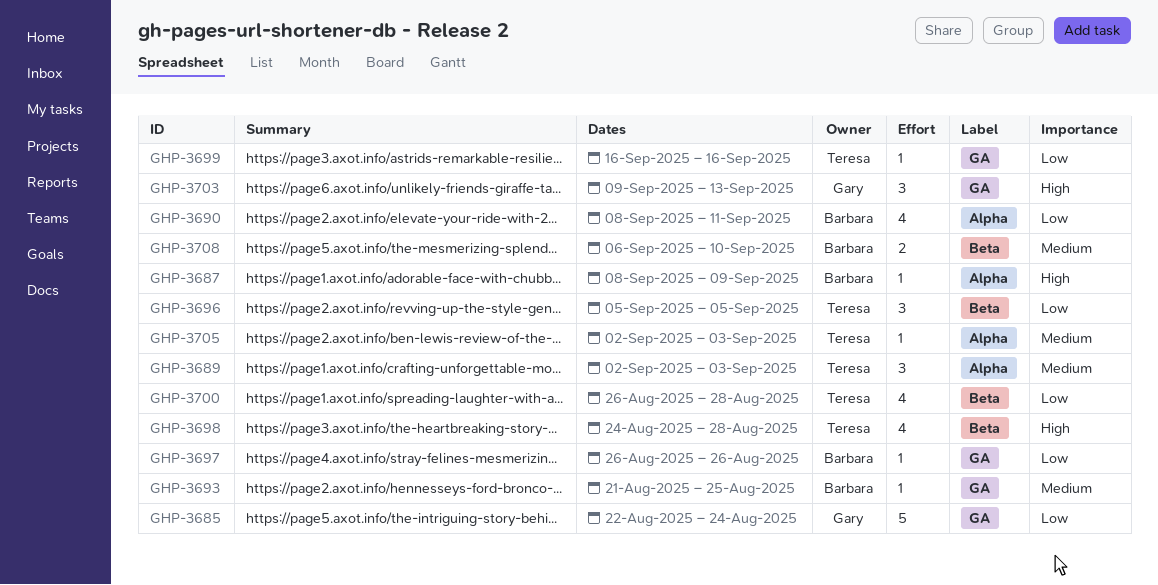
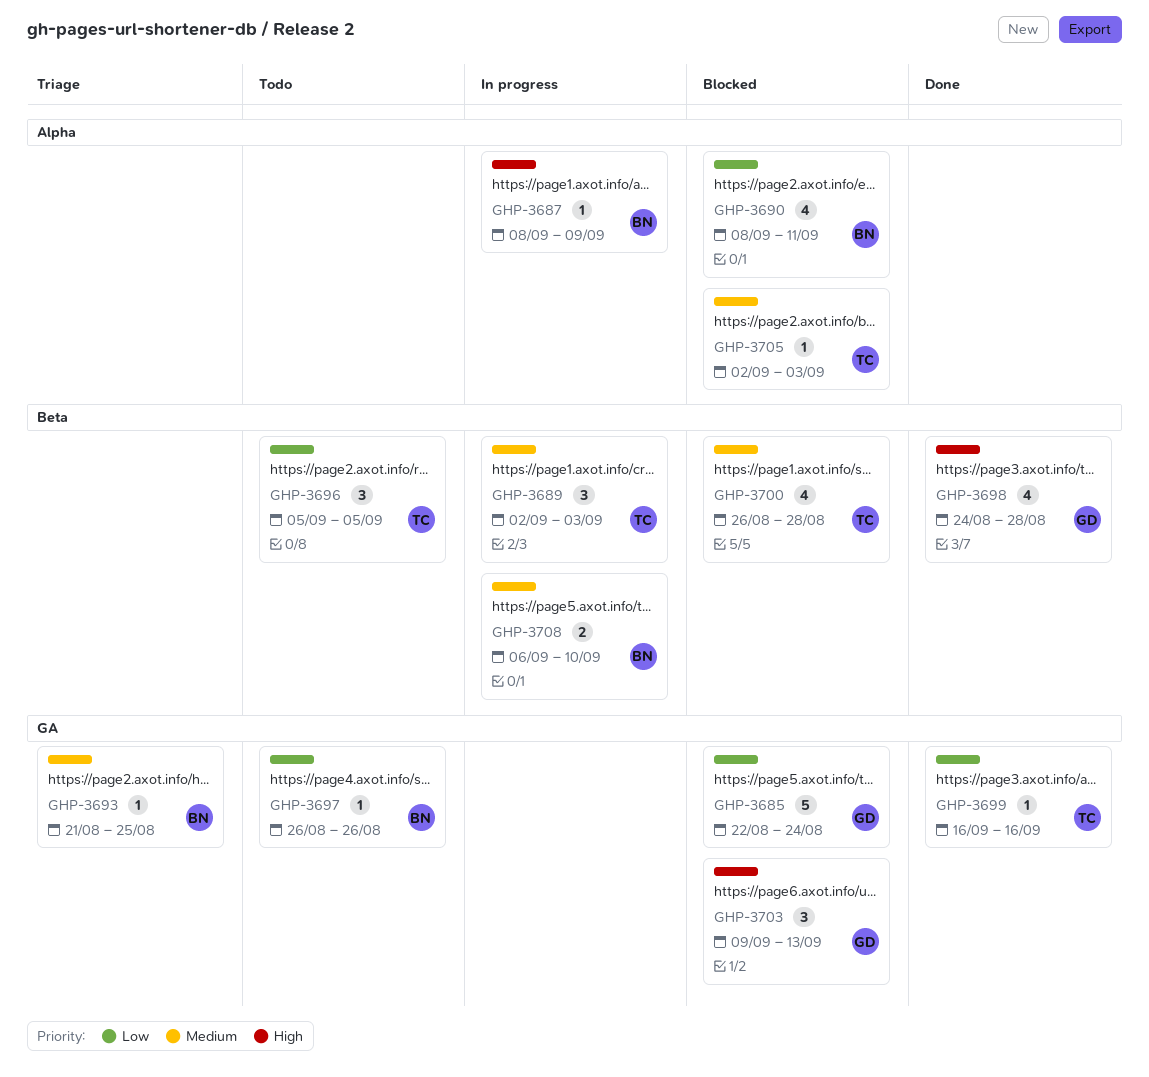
GHP-3689, label: Alpha -> Beta
GHP-3698, owner: Teresa -> Gary
GHP-3700, priority: Low -> Medium

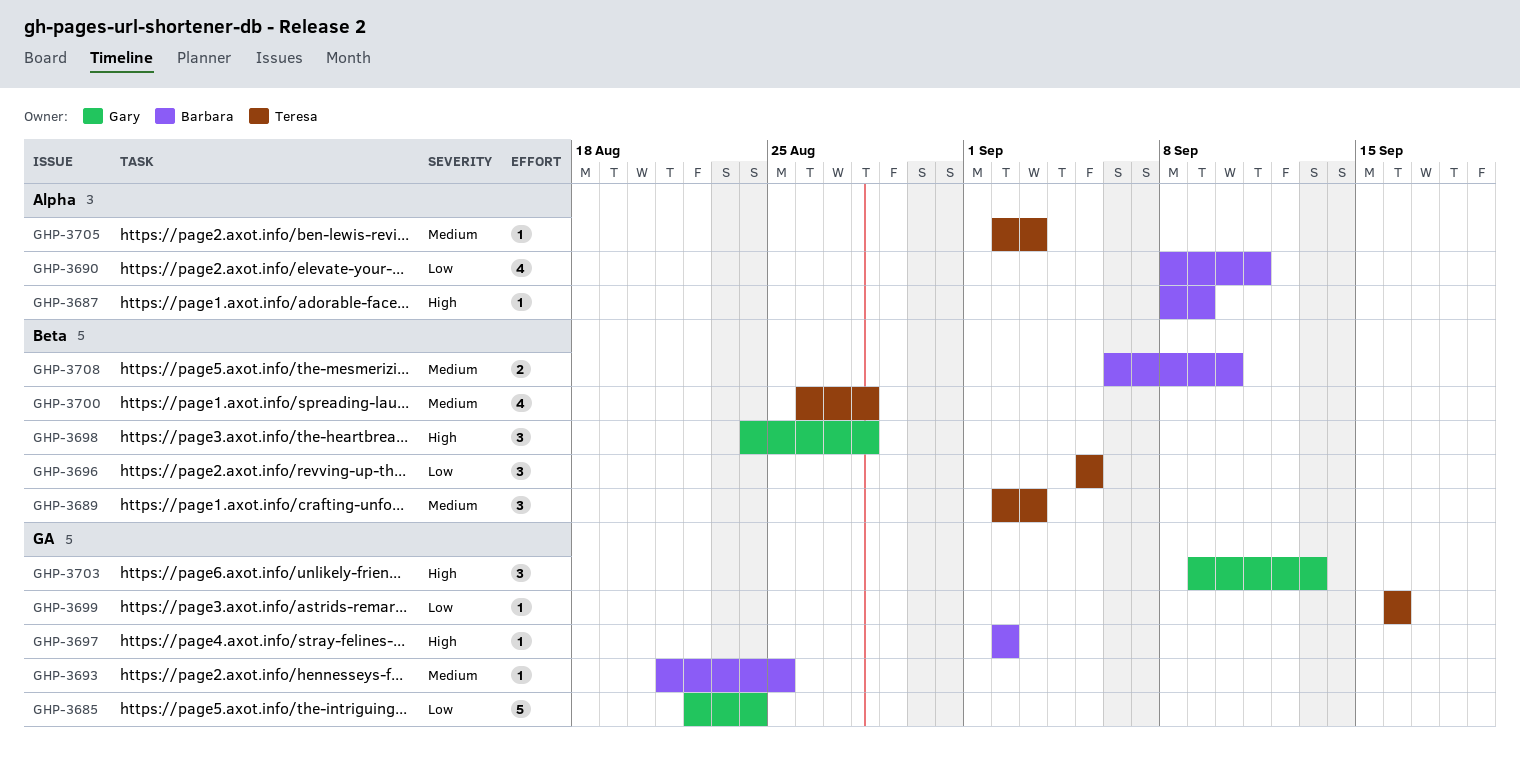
GHP-3697, priority: Low -> High
GHP-3697, start: Aug 26 -> Sep 2
GHP-3697, due: Aug 26 -> Sep 2
GHP-3698, estimate: 4 -> 3

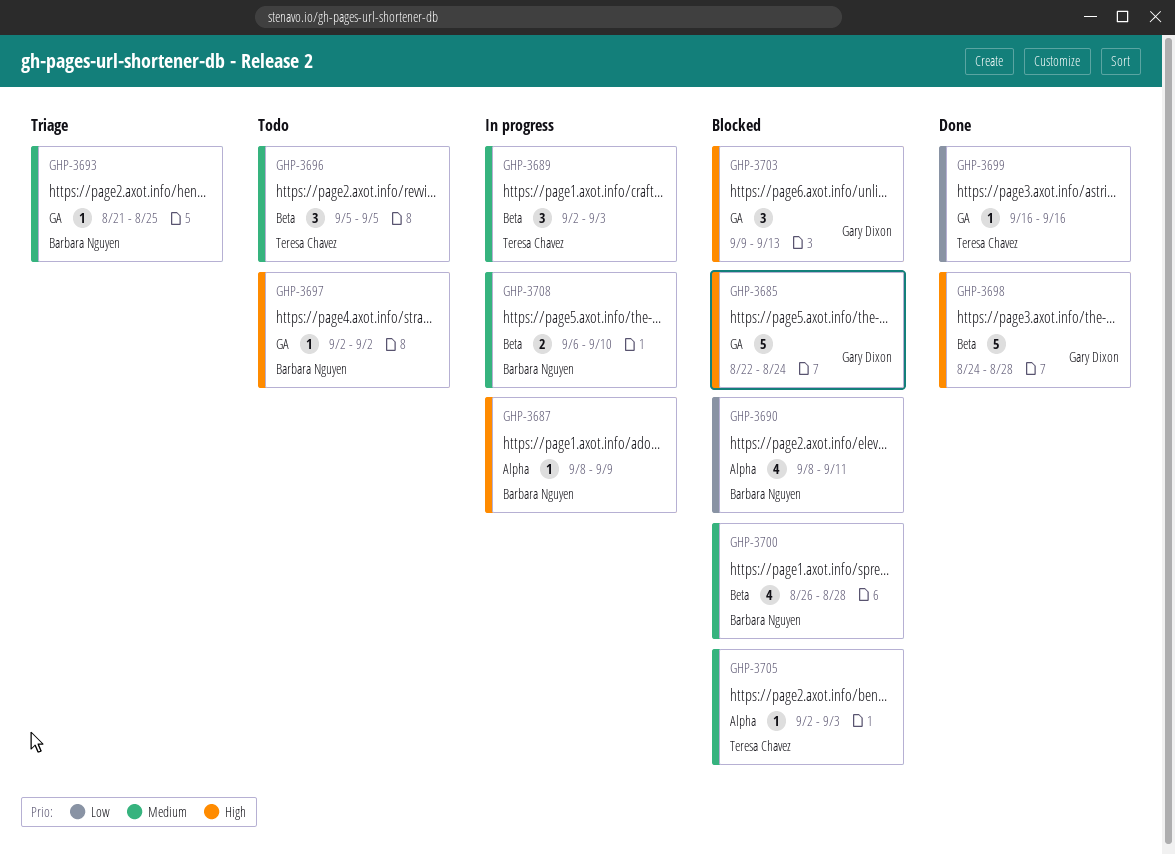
GHP-3685, priority: Low -> High
GHP-3696, priority: Low -> Medium
GHP-3698, estimate: 3 -> 5
GHP-3700, owner: Teresa Chavez -> Barbara Nguyen

